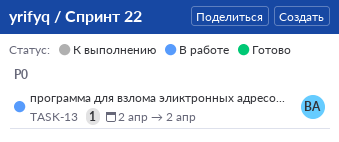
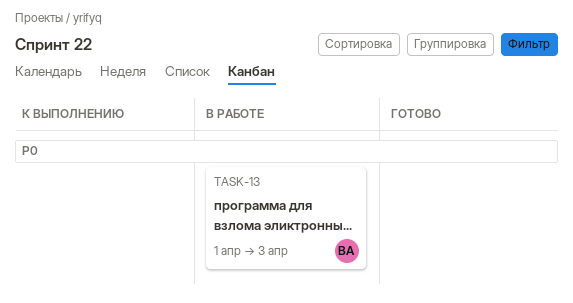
TASK-13, start: Apr 2 -> Apr 1
TASK-13, due: Apr 2 -> Apr 3

